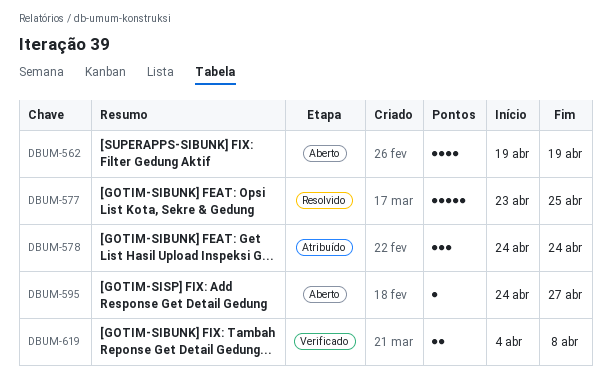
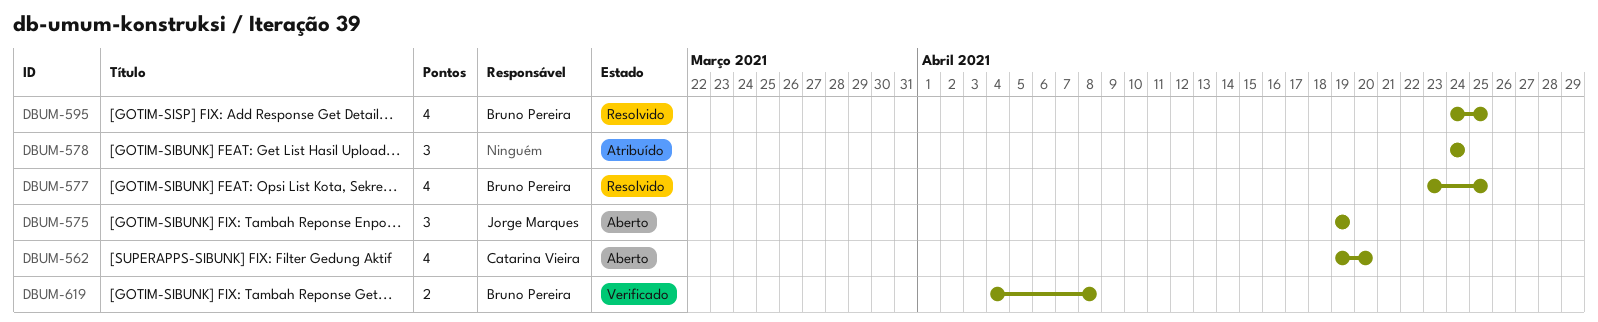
DBUM-562, due: Apr 19 -> Apr 20
DBUM-575: none -> present
DBUM-577, estimate: 5 -> 4
DBUM-595, status: Aberto -> Resolvido
DBUM-595, estimate: 1 -> 4
DBUM-595, due: Apr 27 -> Apr 25

